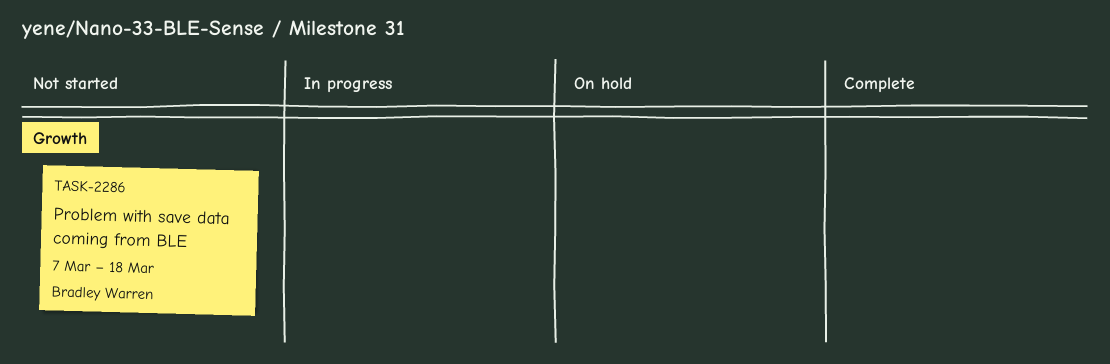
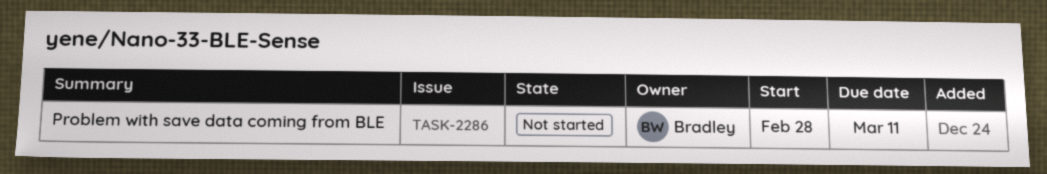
TASK-2286, start: Mar 7 -> Feb 28
TASK-2286, due: Mar 18 -> Mar 11

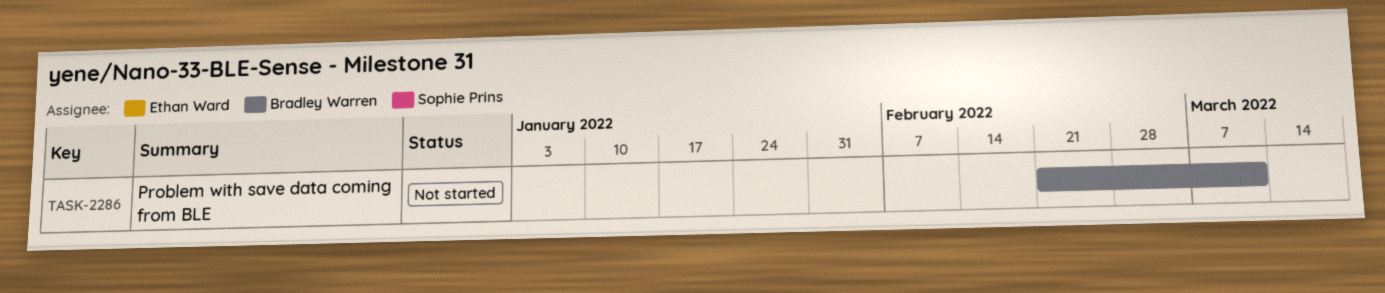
TASK-2286, start: Feb 28 -> Feb 21

